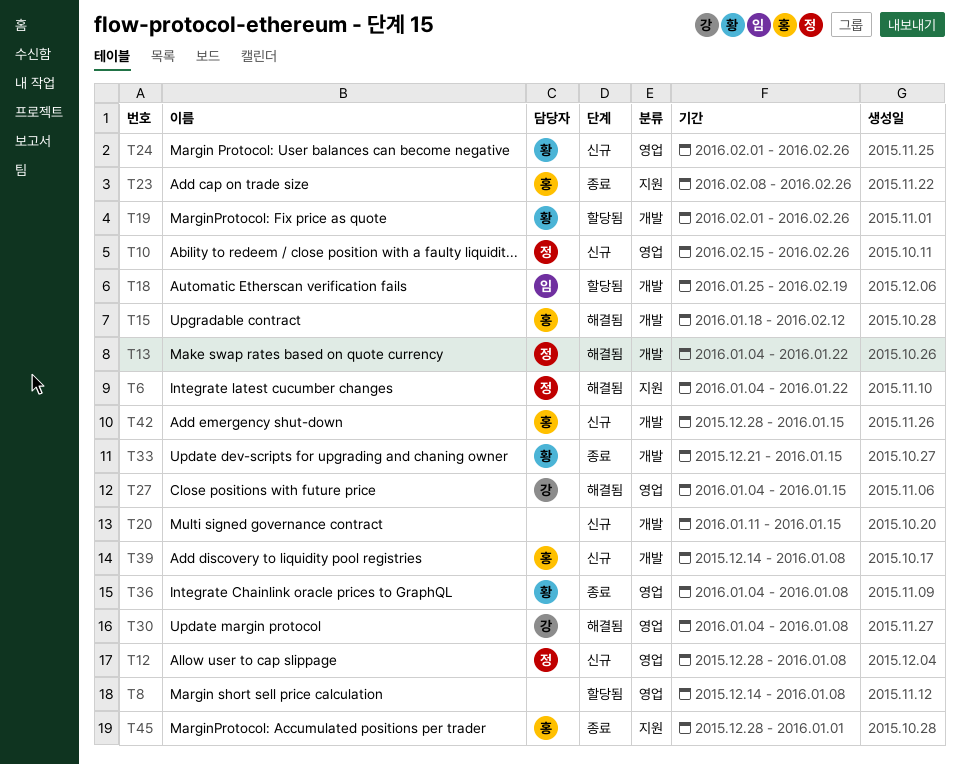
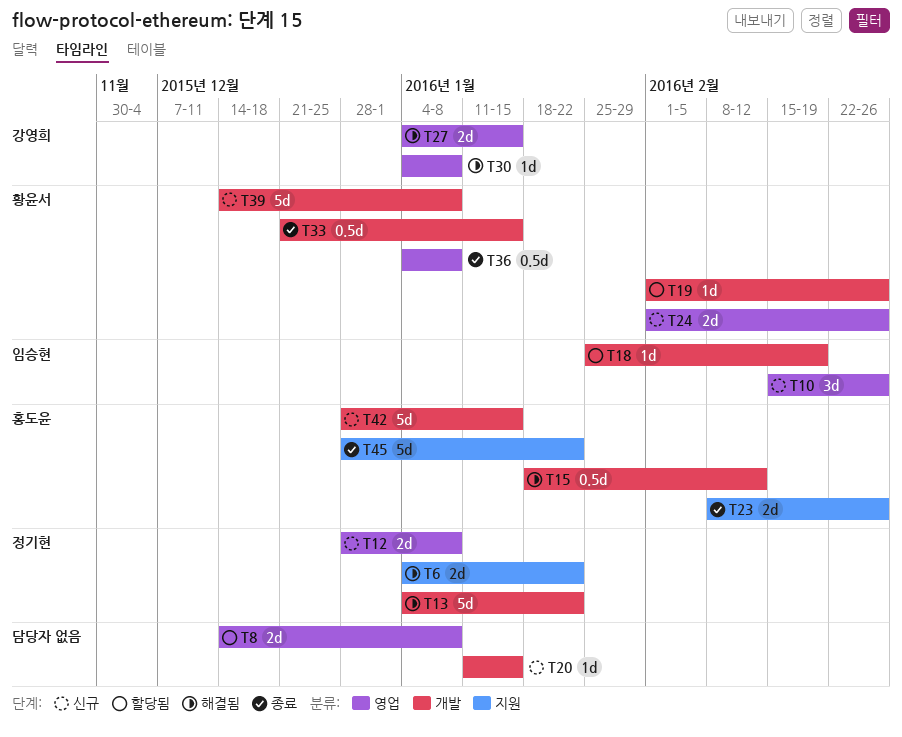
T10, owner: 정기현 -> 임승현
T39, owner: 홍도윤 -> 황윤서
T45, due: Jan 1 -> Jan 22

